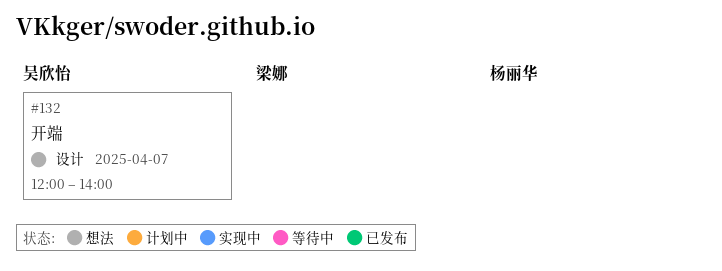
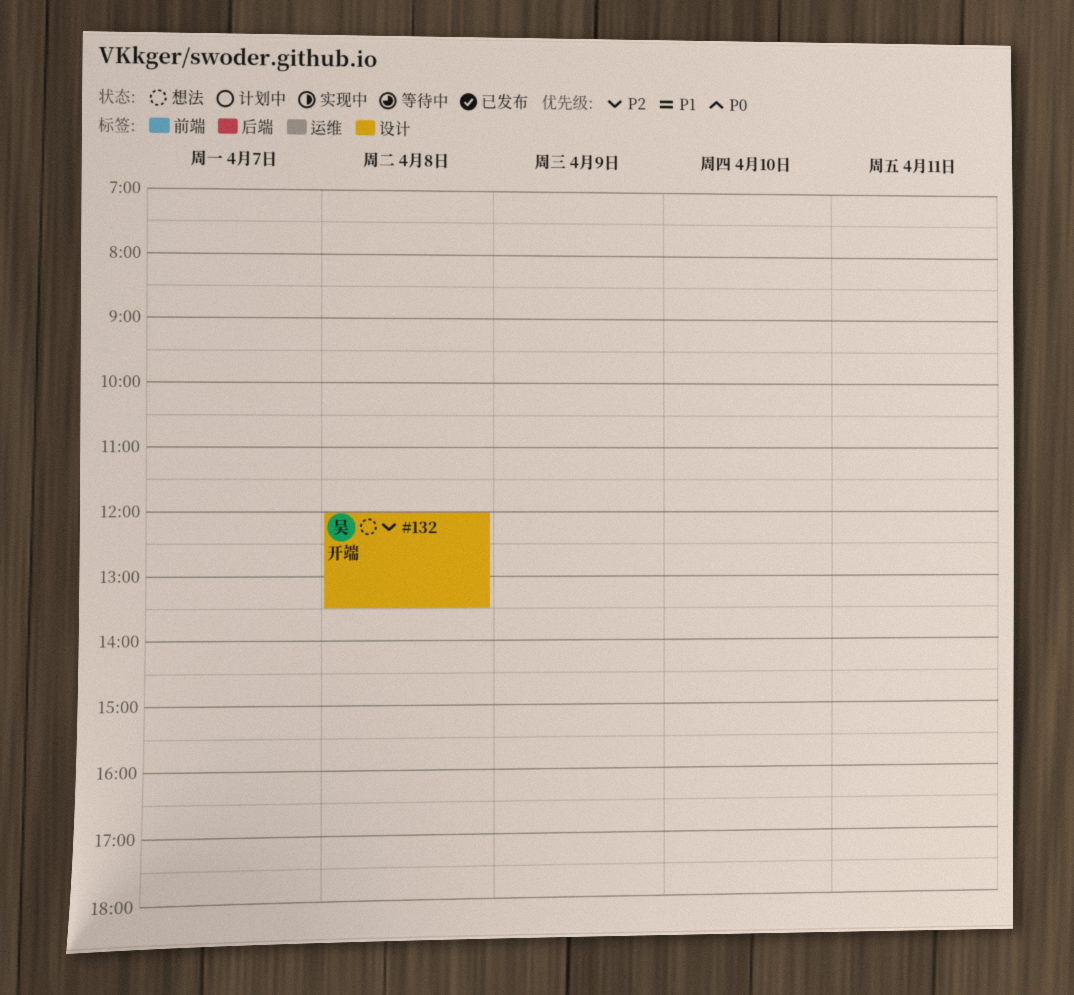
#132, day: Apr 7 -> Apr 8
#132, ends: 14:00 -> 13:30

